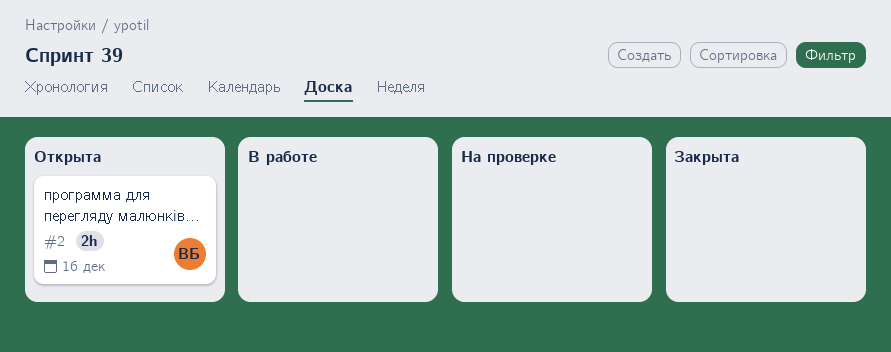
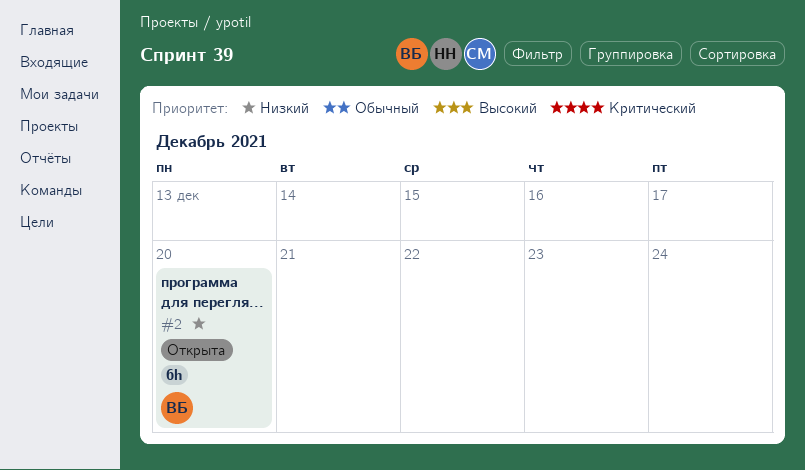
#2, estimate: 2h -> 6h
#2, due: Dec 16 -> Dec 20

